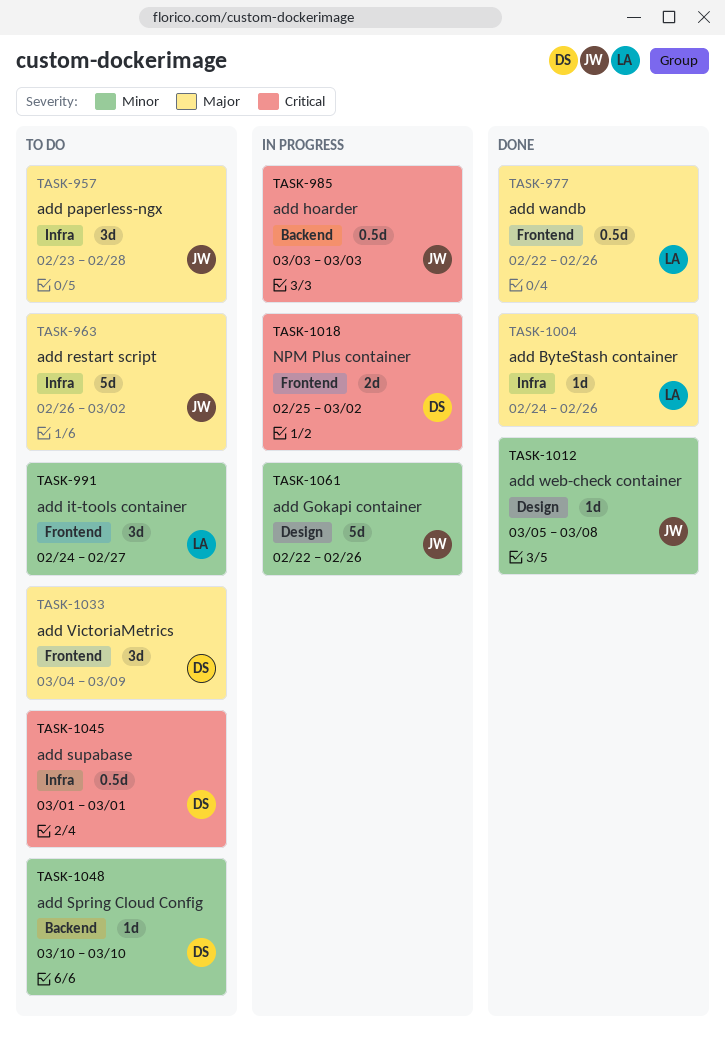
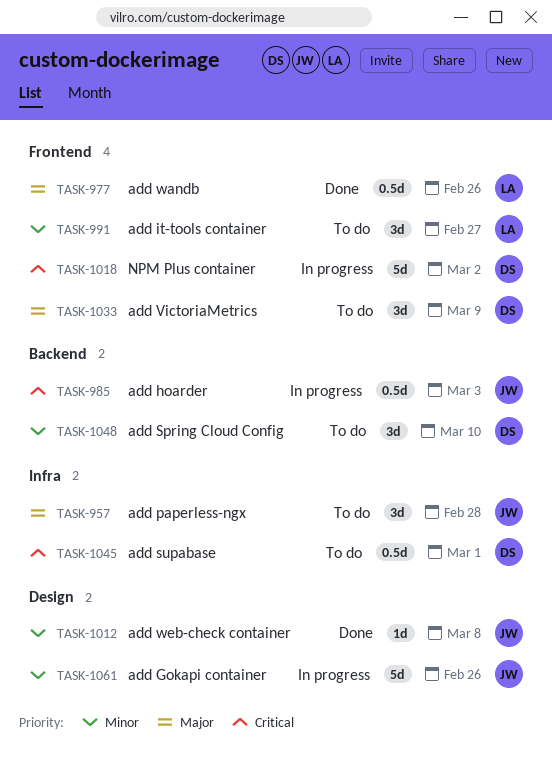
TASK-963: present -> none
TASK-1004: present -> none
TASK-1018, estimate: 2d -> 5d
TASK-1048, estimate: 1d -> 3d

